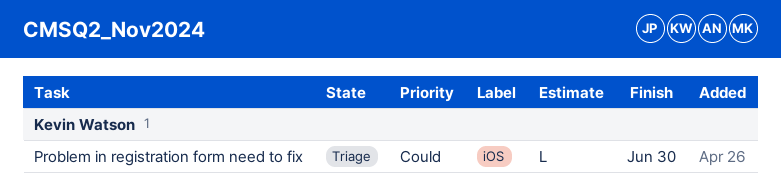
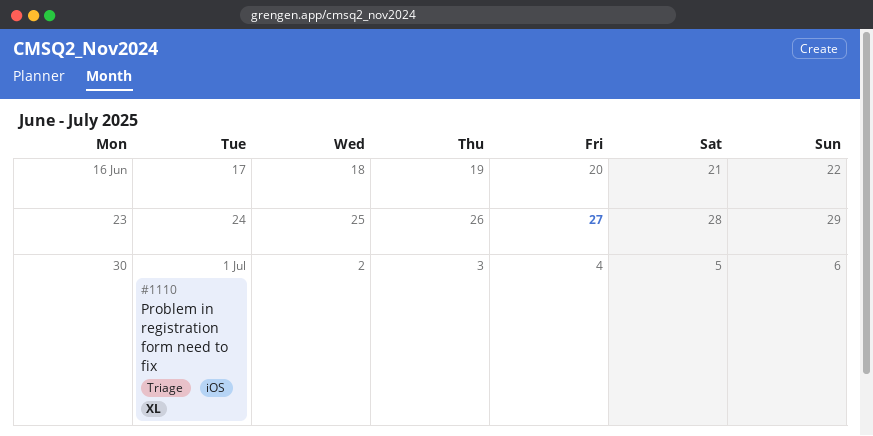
Problem in registration form need to fix, estimate: L -> XL
Problem in registration form need to fix, due: Jun 30 -> Jul 1

